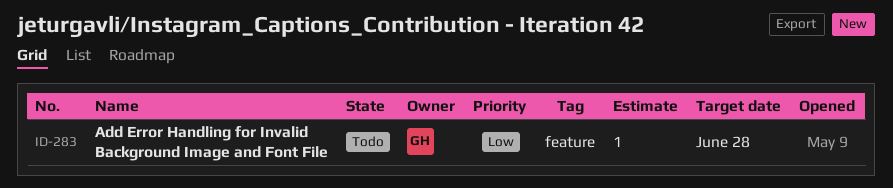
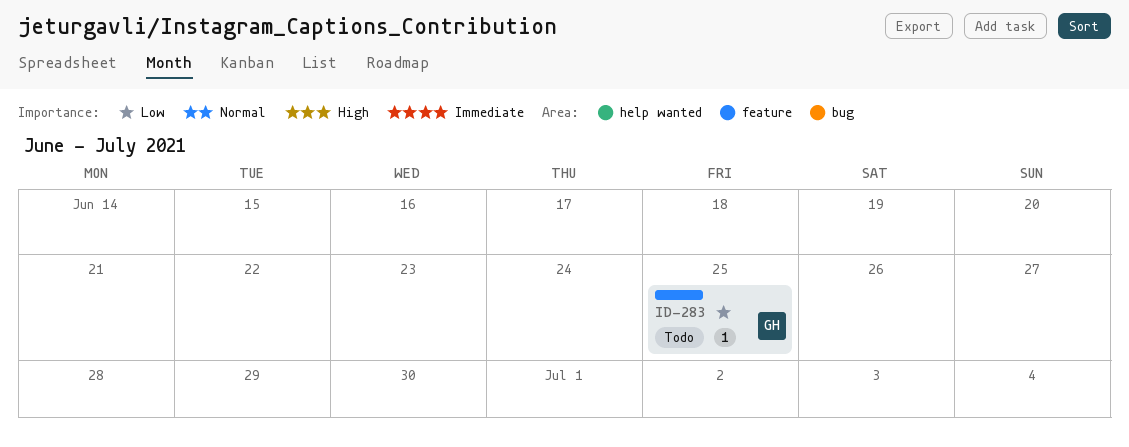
ID-283, due: Jun 28 -> Jun 25

